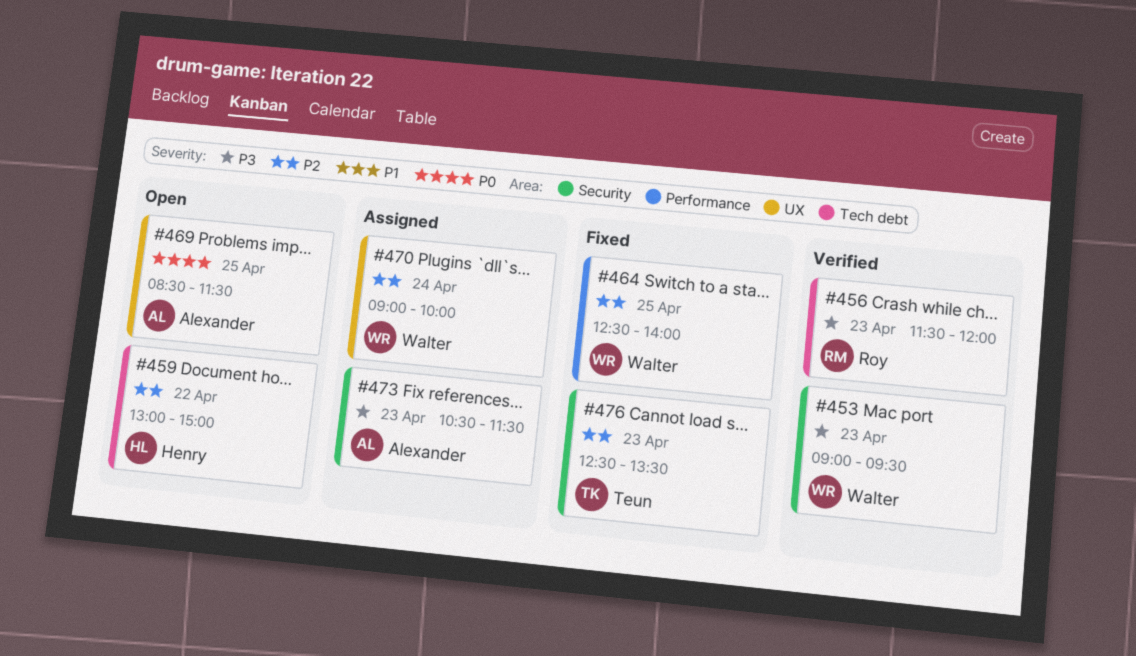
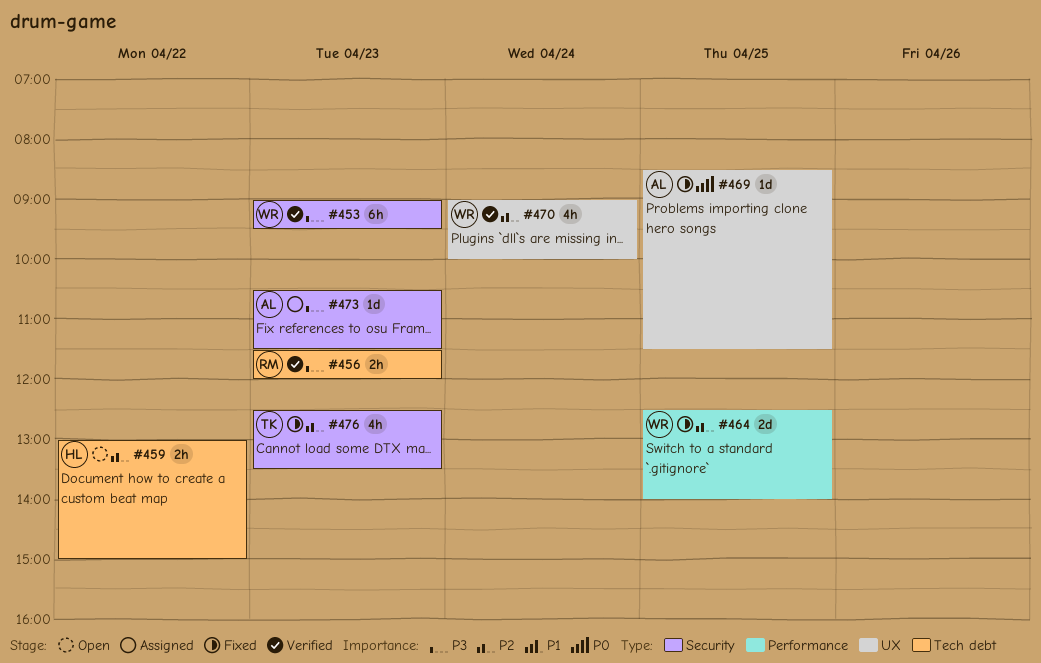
#469, status: Open -> Fixed
#470, status: Assigned -> Verified

